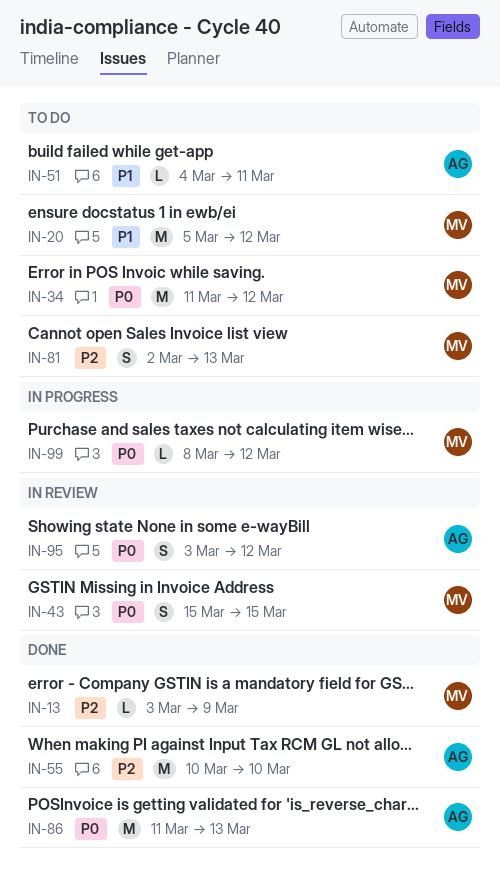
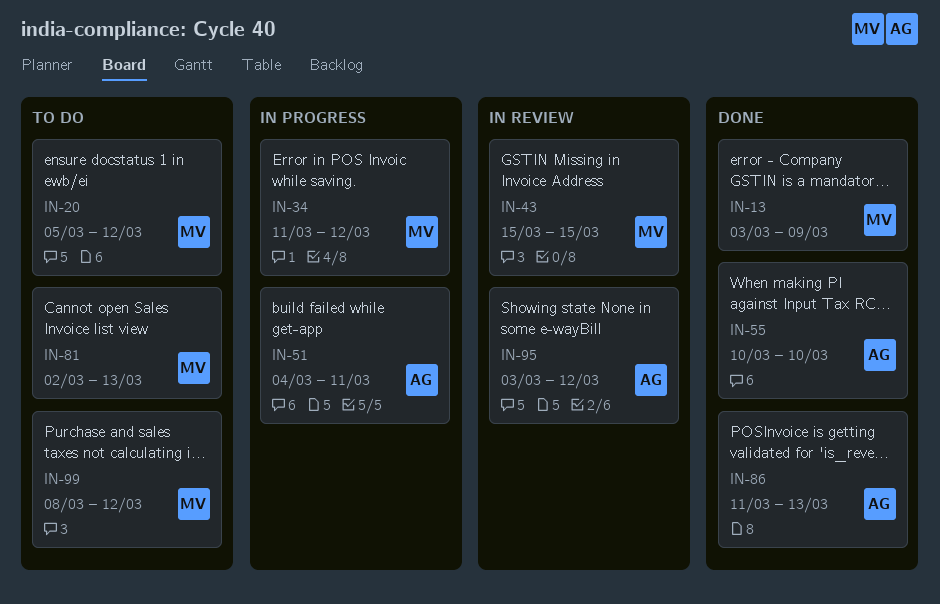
IN-34, status: To do -> In progress
IN-51, status: To do -> In progress
IN-99, status: In progress -> To do

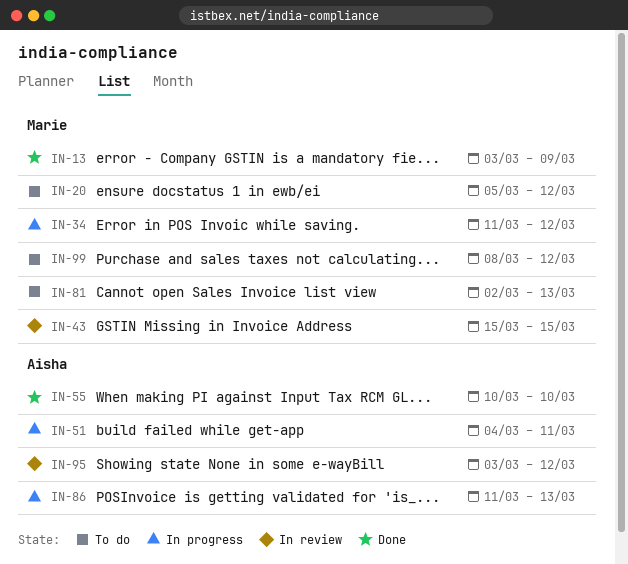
IN-86, status: Done -> In progress

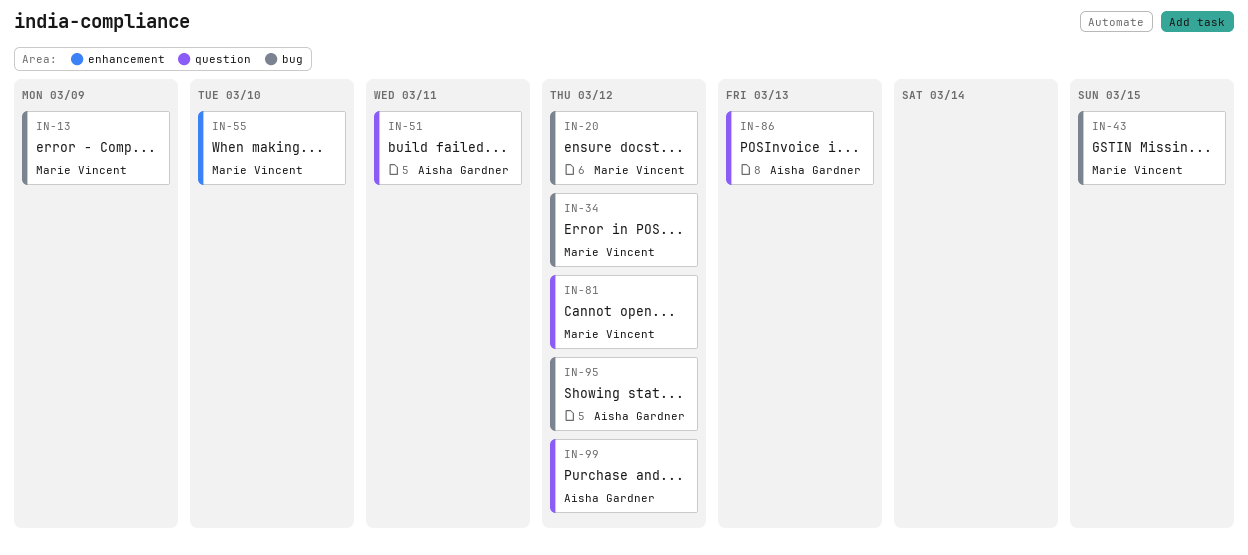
IN-55, owner: Aisha Gardner -> Marie Vincent
IN-81, due: Mar 13 -> Mar 12
IN-99, owner: Marie Vincent -> Aisha Gardner

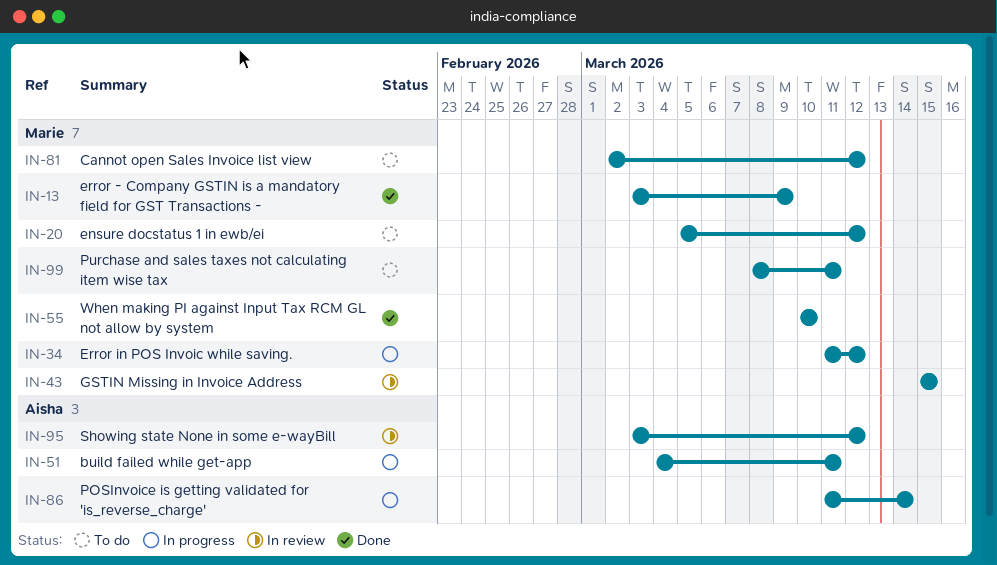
IN-86, due: Mar 13 -> Mar 14
IN-99, owner: Aisha Gardner -> Marie Vincent
IN-99, due: Mar 12 -> Mar 11

